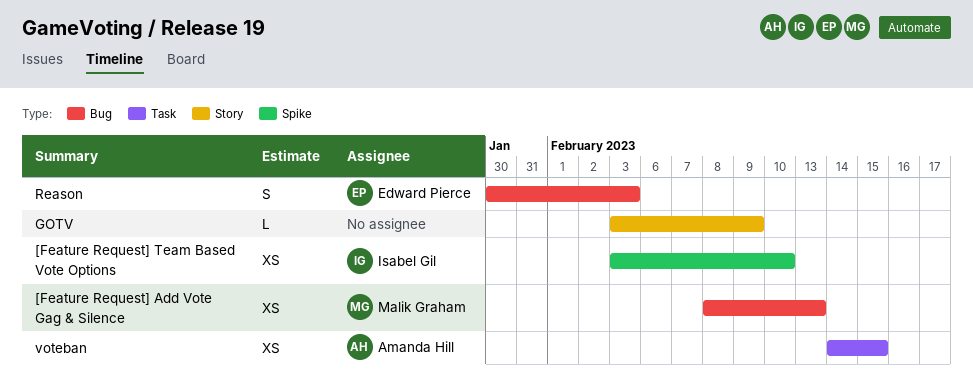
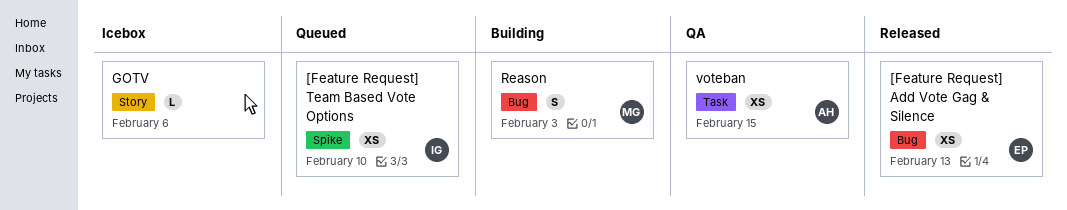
[Feature Request] Add Vote Gag & Silence, owner: Malik Graham -> Edward Pierce
GOTV, due: Feb 9 -> Feb 6
Reason, owner: Edward Pierce -> Malik Graham

